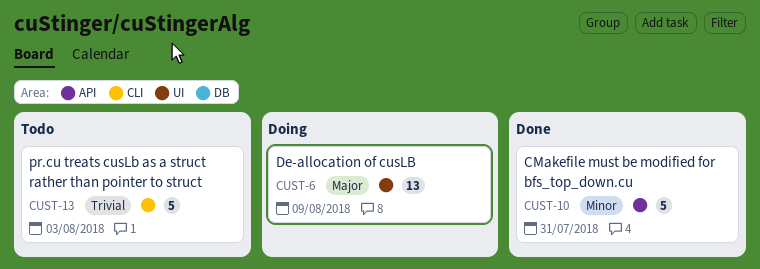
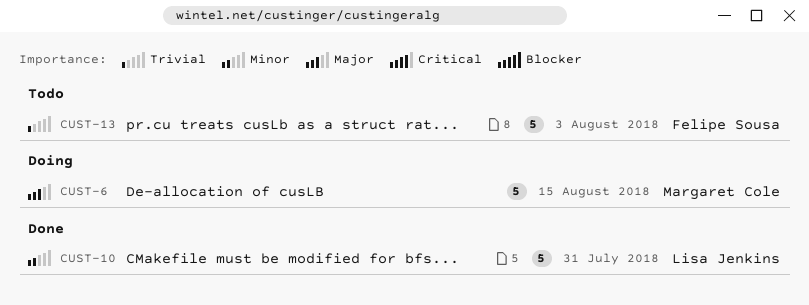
CUST-6, estimate: 13 -> 5
CUST-6, due: Aug 9 -> Aug 15

